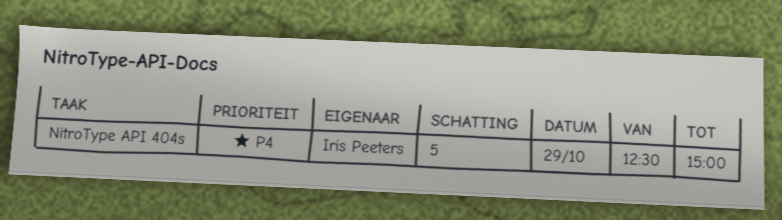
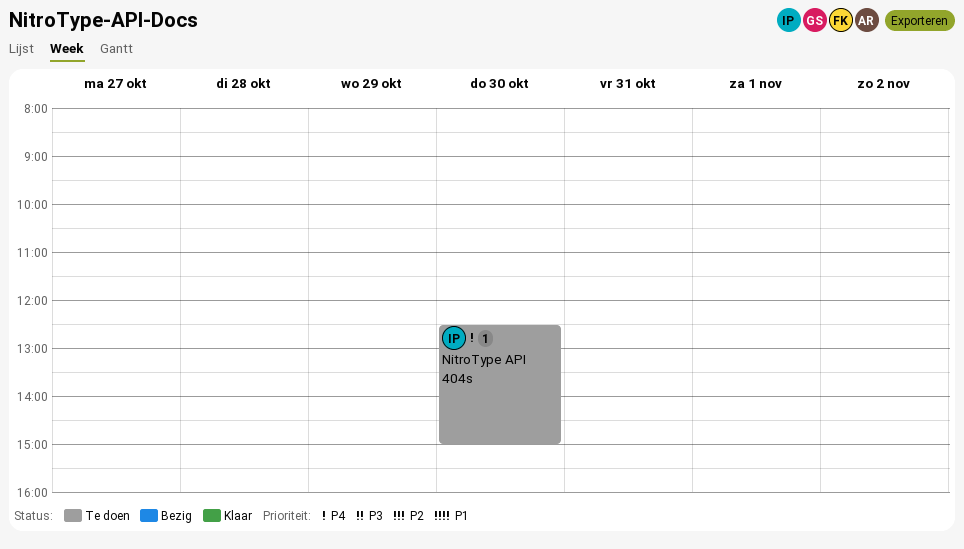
NitroType API 404s, estimate: 5 -> 1
NitroType API 404s, day: Oct 29 -> Oct 30

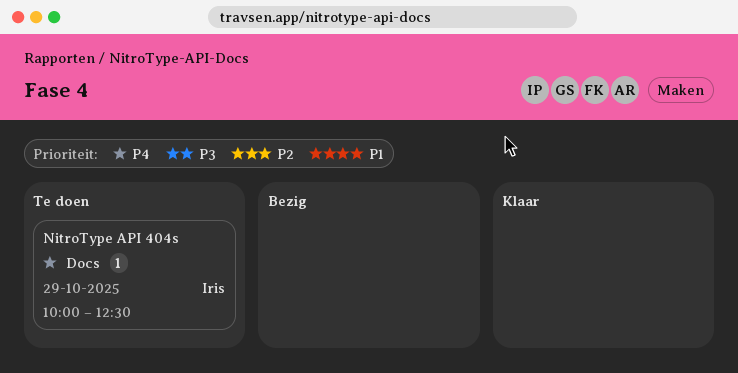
NitroType API 404s, day: Oct 30 -> Oct 29
NitroType API 404s, begins: 12:30 -> 10:00
NitroType API 404s, ends: 15:00 -> 12:30

